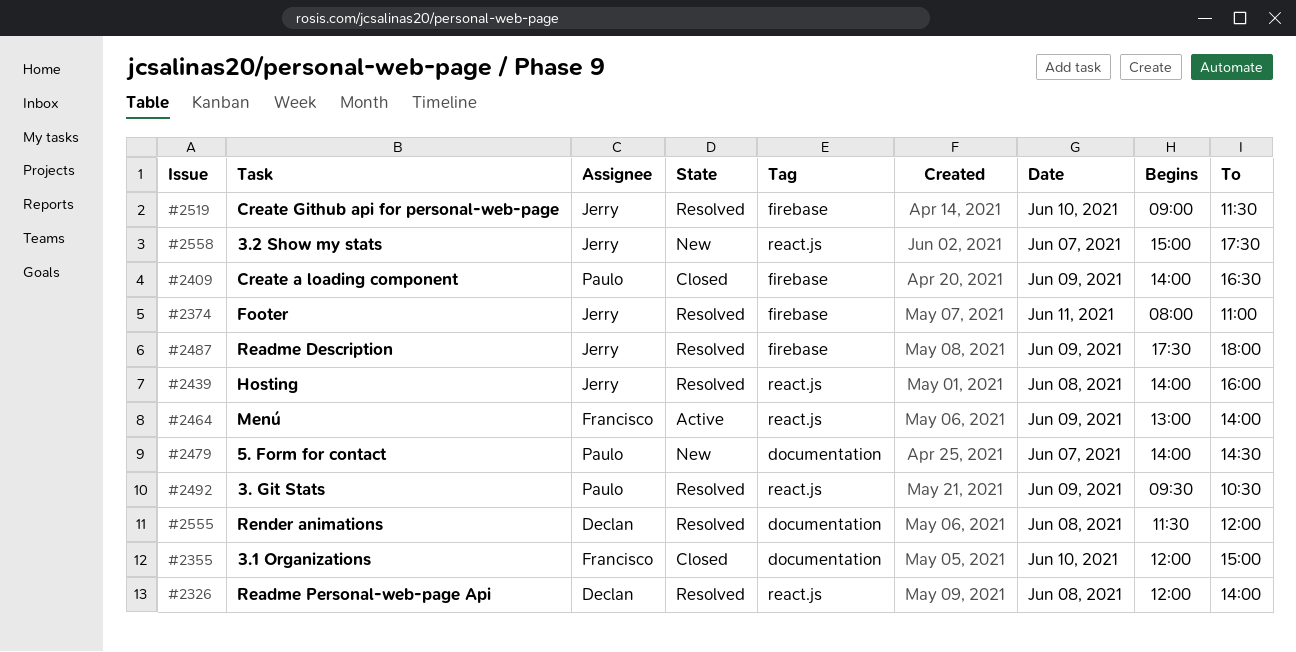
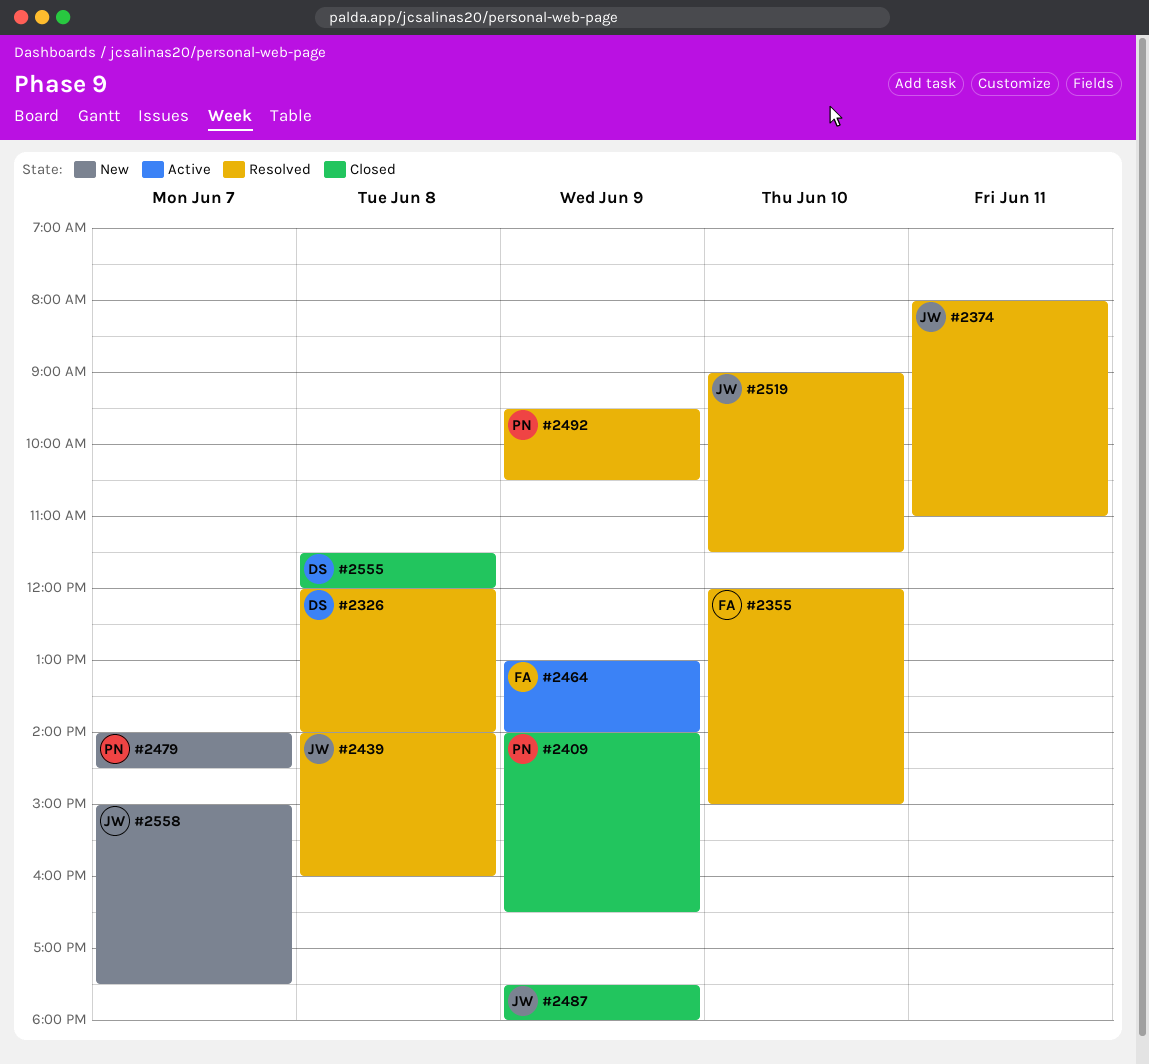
#2355, status: Closed -> Resolved
#2487, status: Resolved -> Closed
#2555, status: Resolved -> Closed

